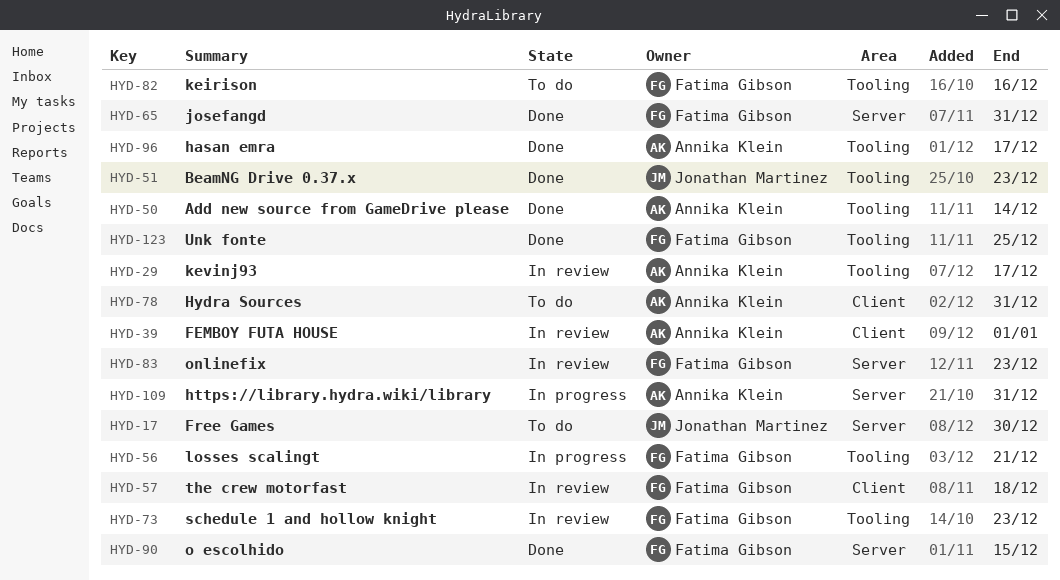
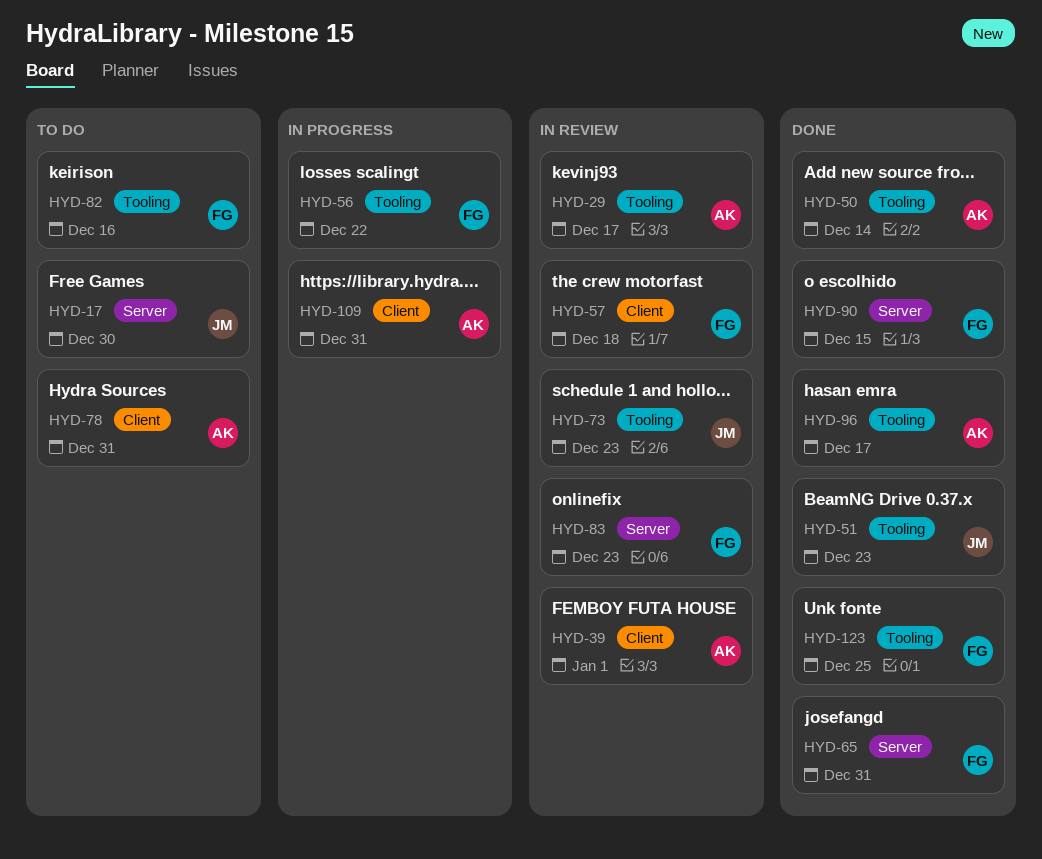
HYD-56, due: Dec 21 -> Dec 22
HYD-73, owner: Fatima Gibson -> Jonathan Martinez
HYD-109, label: Server -> Client

